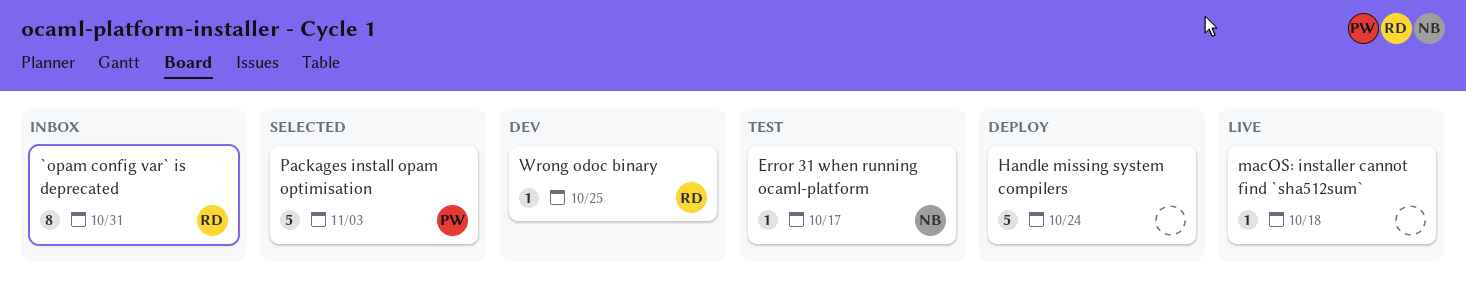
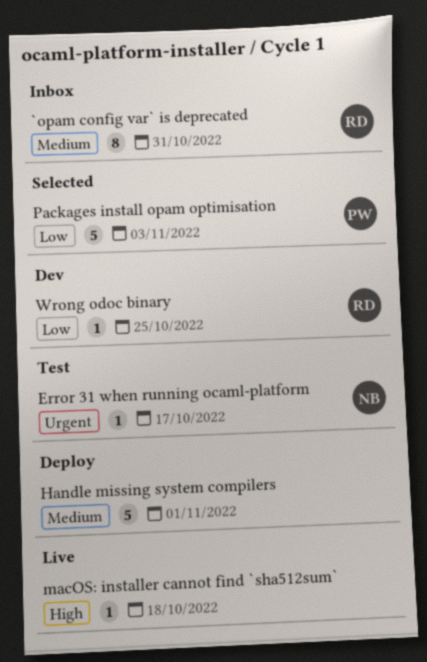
Handle missing system compilers, due: Oct 24 -> Nov 1

